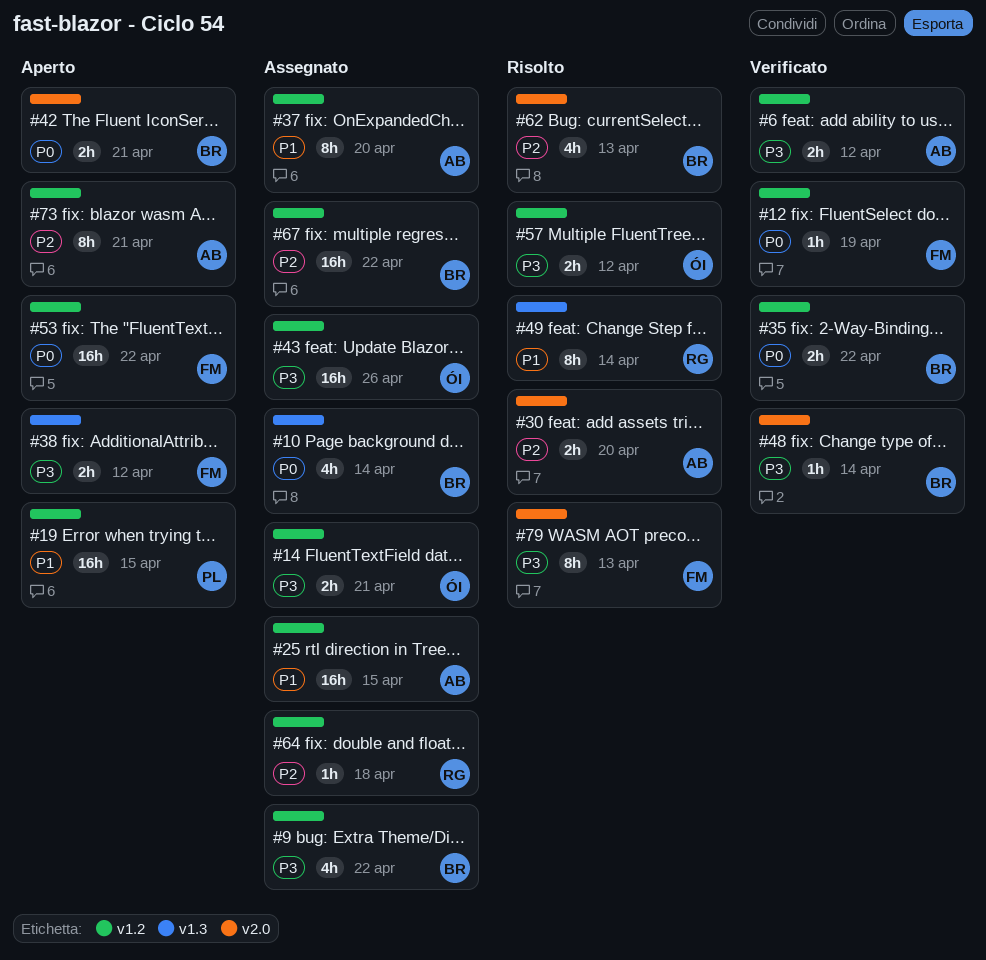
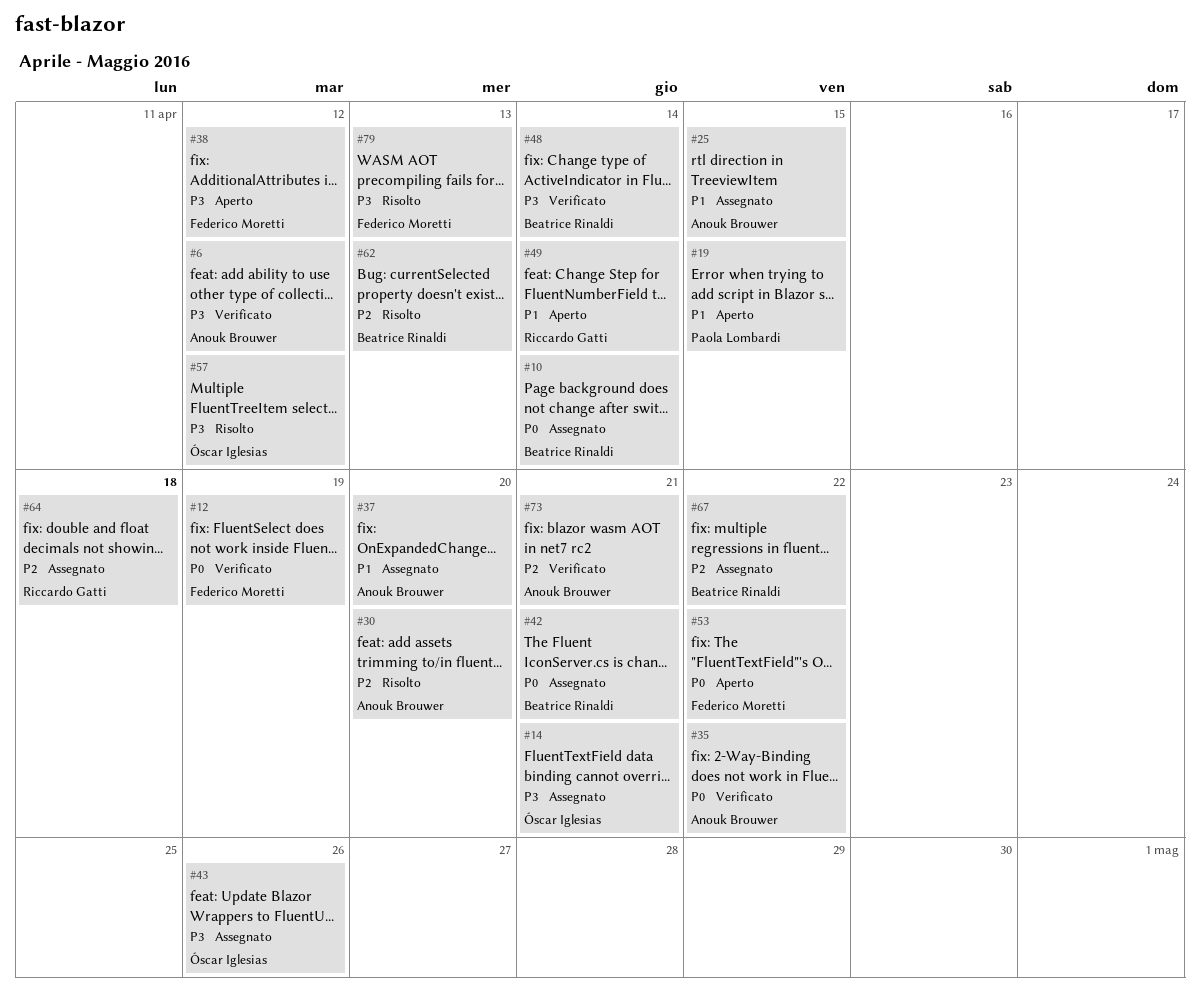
#9: present -> none
#35, owner: Beatrice Rinaldi -> Anouk Brouwer
#42, status: Aperto -> Assegnato
#49, status: Risolto -> Aperto
#73, status: Aperto -> Verificato

